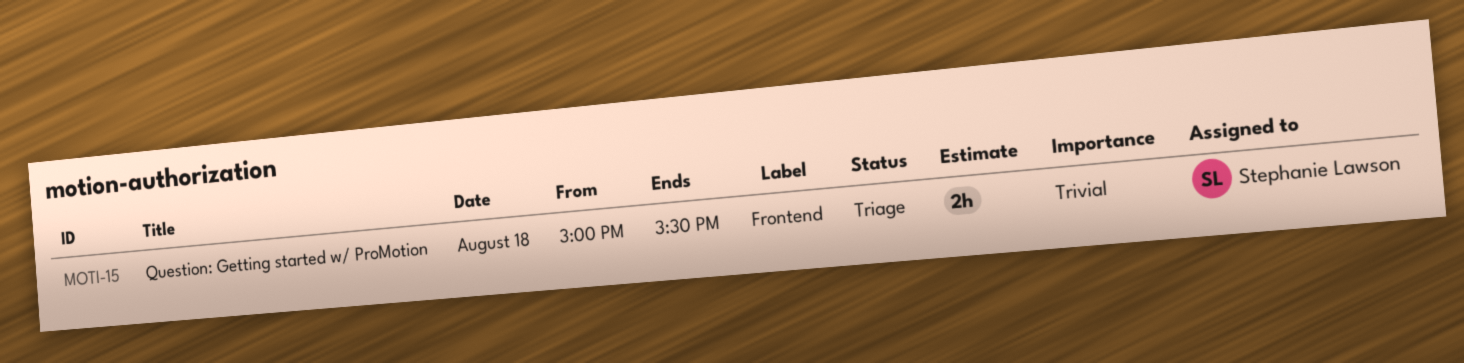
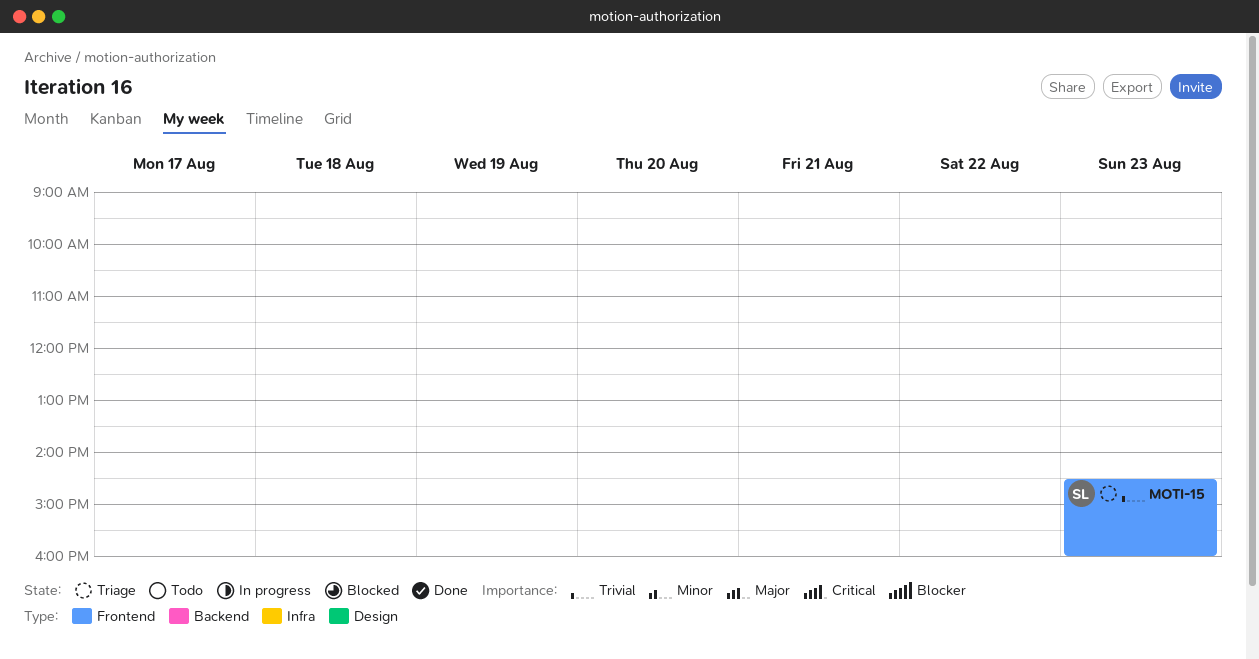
MOTI-15, day: Aug 18 -> Aug 23
MOTI-15, begins: 15:00 -> 14:30
MOTI-15, ends: 15:30 -> 16:00

